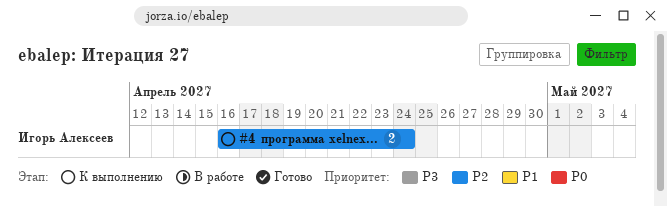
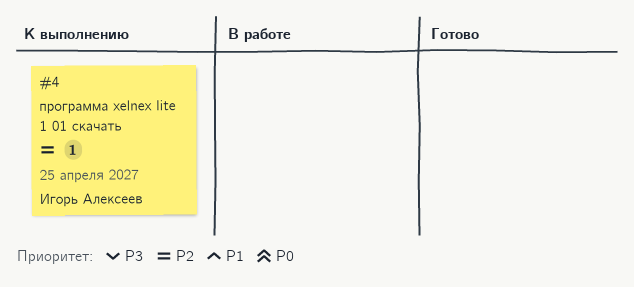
#4, estimate: 2 -> 1
#4, due: Apr 24 -> Apr 25

